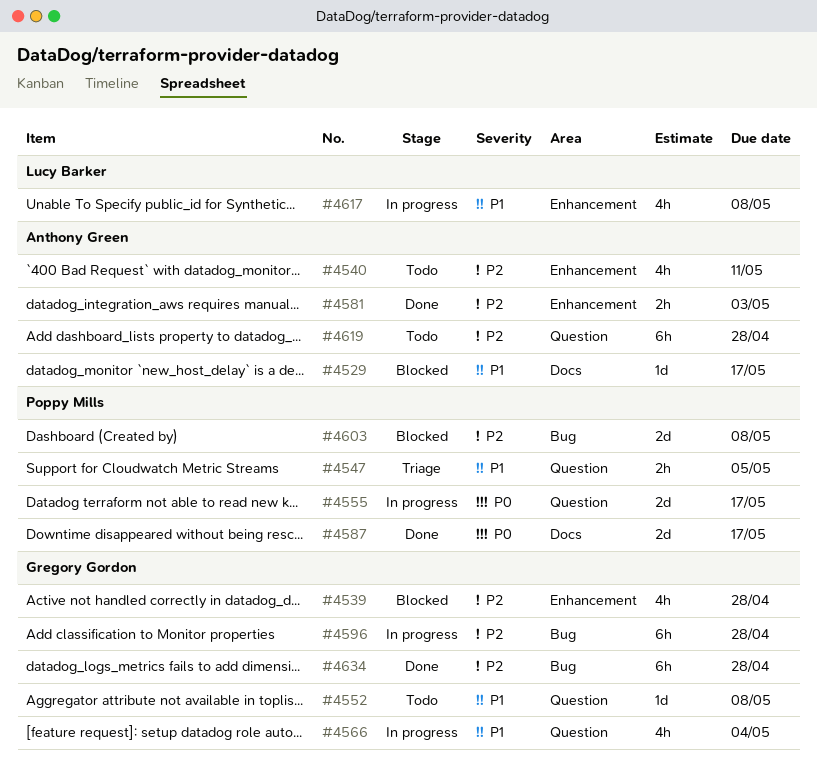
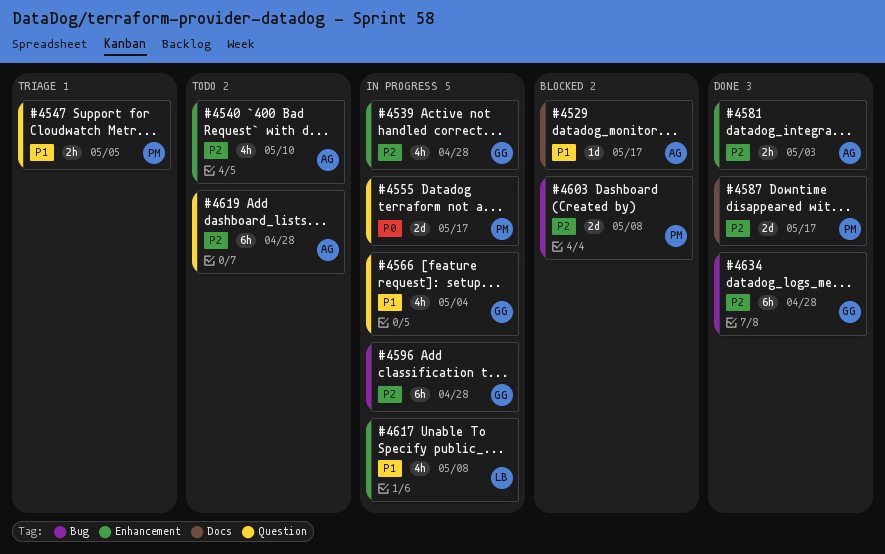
#4539, status: Blocked -> In progress
#4540, due: May 11 -> May 10
#4552: present -> none
#4587, priority: P0 -> P2

